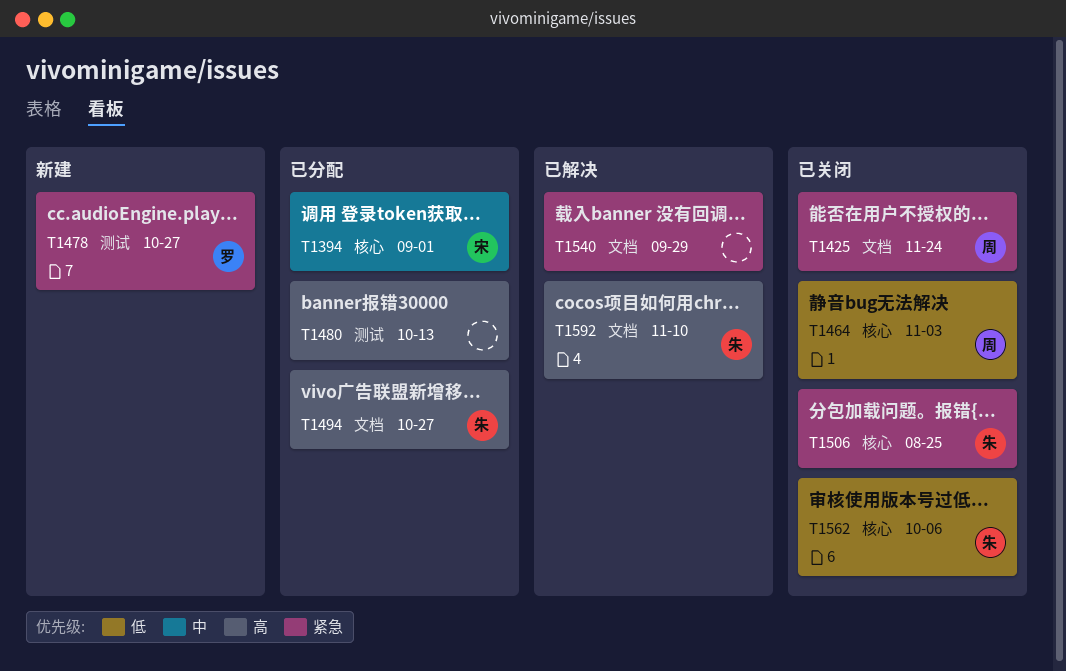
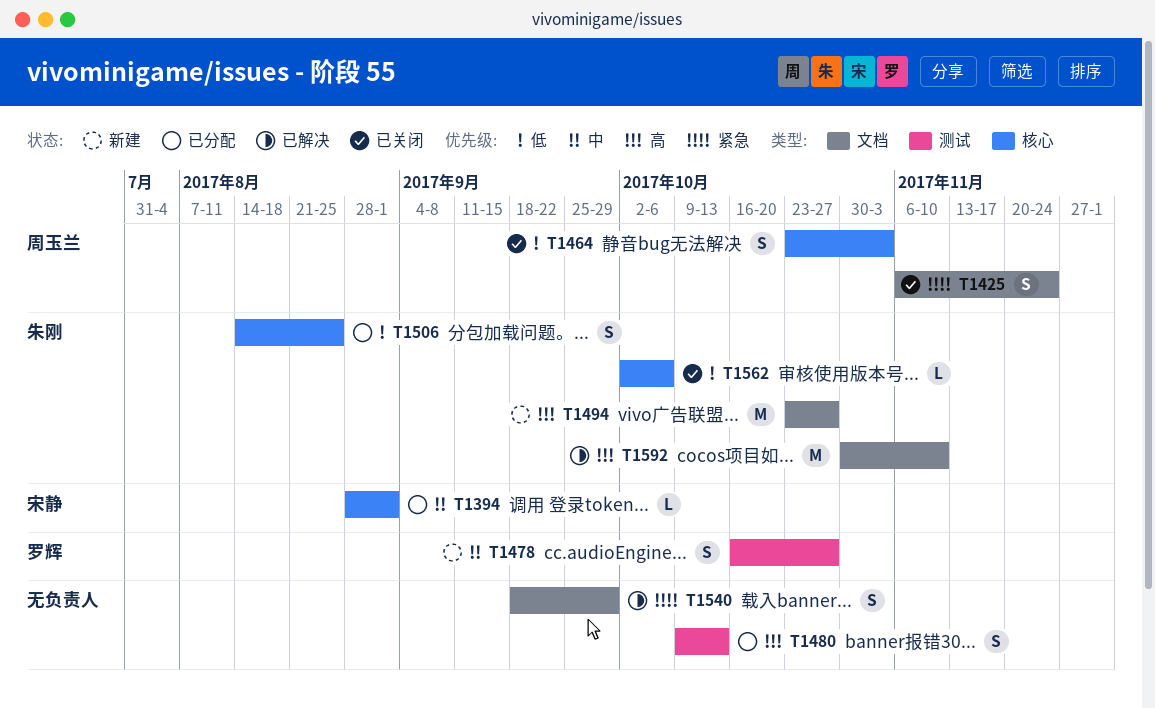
T1478, priority: 紧急 -> 中
T1494, status: 已分配 -> 新建
T1506, status: 已关闭 -> 已分配
T1506, priority: 紧急 -> 低

